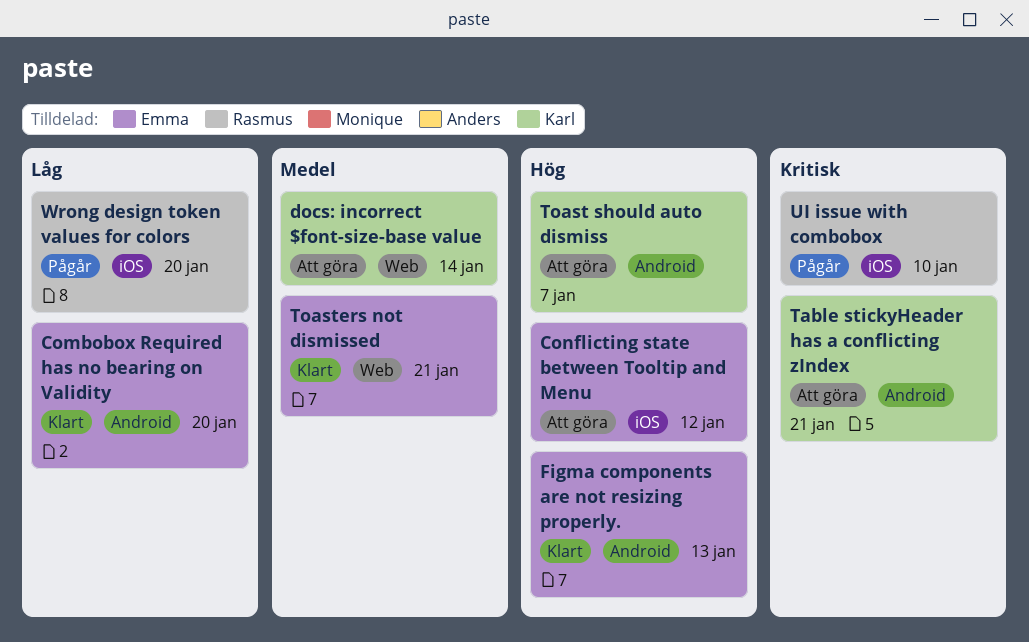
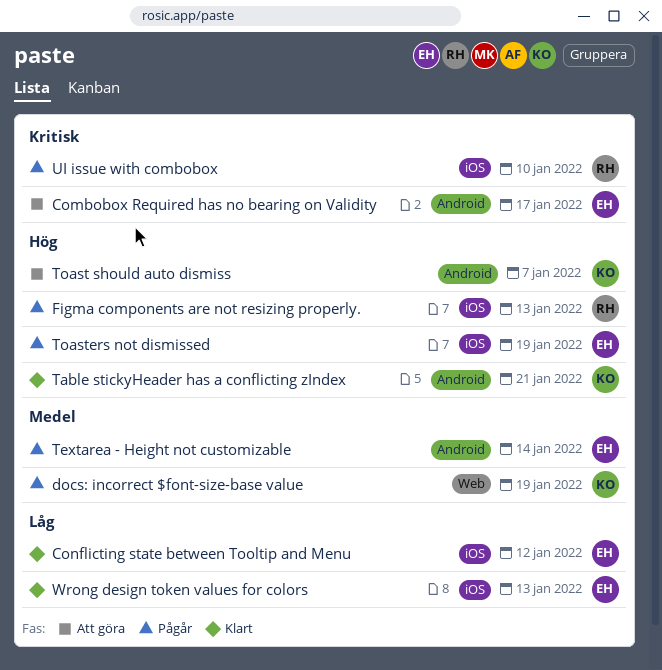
Combobox Required has no bearing on Validity, status: Klart -> Att göra
Combobox Required has no bearing on Validity, priority: Låg -> Kritisk
Combobox Required has no bearing on Validity, due: Jan 20 -> Jan 17
Conflicting state between Tooltip and Menu, status: Att göra -> Klart
Conflicting state between Tooltip and Menu, priority: Hög -> Låg
docs: incorrect $font-size-base value, status: Att göra -> Pågår
docs: incorrect $font-size-base value, due: Jan 14 -> Jan 19
Figma components are not resizing properly., status: Klart -> Pågår
Figma components are not resizing properly., owner: Emma -> Rasmus
Figma components are not resizing properly., label: Android -> iOS
Table stickyHeader has a conflicting zIndex, status: Att göra -> Klart
Table stickyHeader has a conflicting zIndex, priority: Kritisk -> Hög
Textarea - Height not customizable: none -> present
Toasters not dismissed, status: Klart -> Pågår
Toasters not dismissed, priority: Medel -> Hög
Toasters not dismissed, label: Web -> iOS
Toasters not dismissed, due: Jan 21 -> Jan 19
Wrong design token values for colors, status: Pågår -> Klart
Wrong design token values for colors, owner: Rasmus -> Emma
Wrong design token values for colors, due: Jan 20 -> Jan 13

